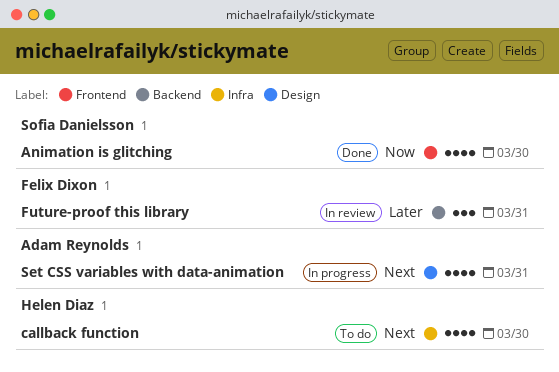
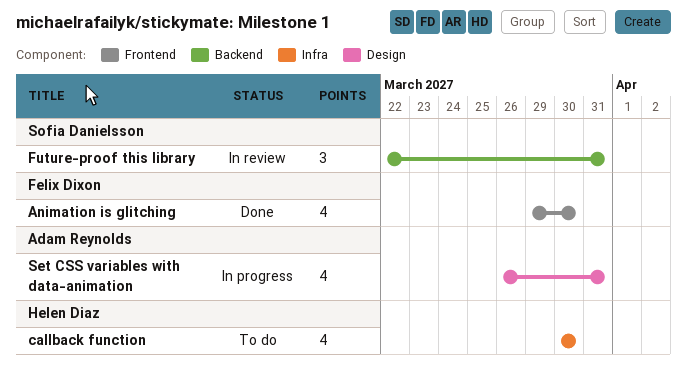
Animation is glitching, owner: Sofia Danielsson -> Felix Dixon
Future-proof this library, owner: Felix Dixon -> Sofia Danielsson

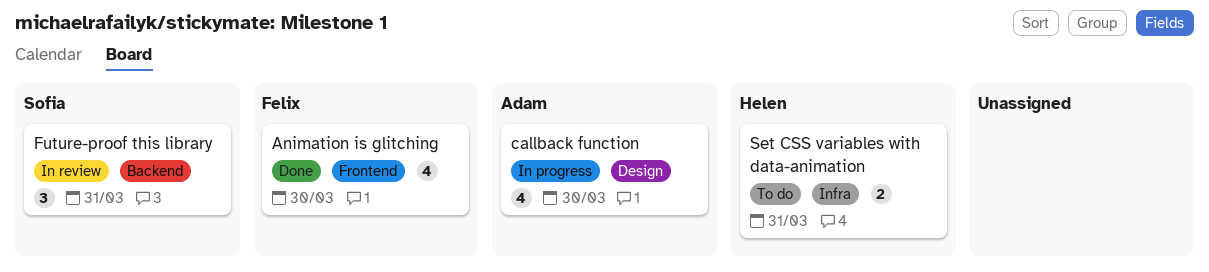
callback function, status: To do -> In progress
callback function, owner: Helen Diaz -> Adam Reynolds
callback function, label: Infra -> Design
Set CSS variables with data-animation, status: In progress -> To do
Set CSS variables with data-animation, owner: Adam Reynolds -> Helen Diaz
Set CSS variables with data-animation, label: Design -> Infra
Set CSS variables with data-animation, estimate: 4 -> 2

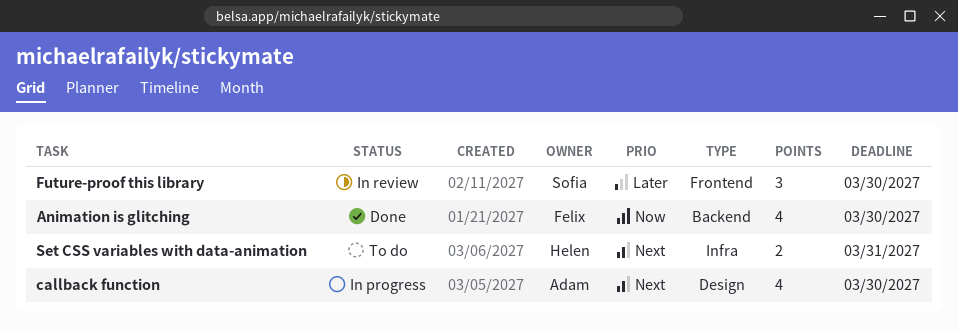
Animation is glitching, label: Frontend -> Backend
Future-proof this library, label: Backend -> Frontend
Future-proof this library, due: Mar 31 -> Mar 30

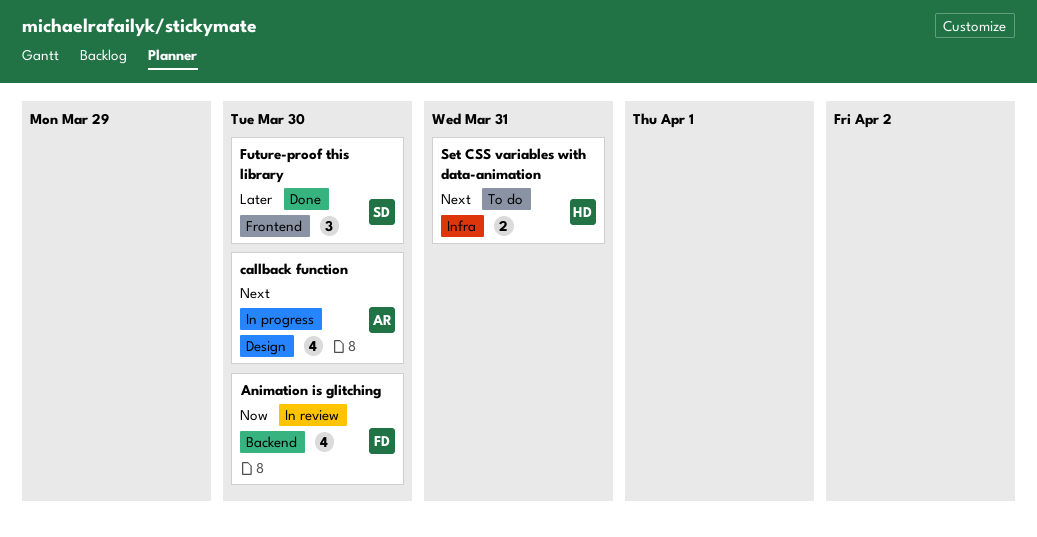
Animation is glitching, status: Done -> In review
Future-proof this library, status: In review -> Done

